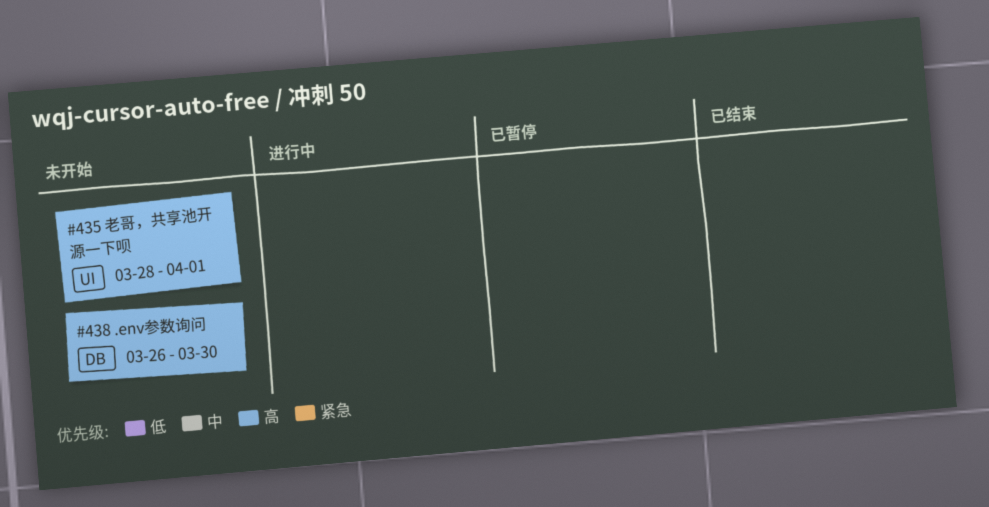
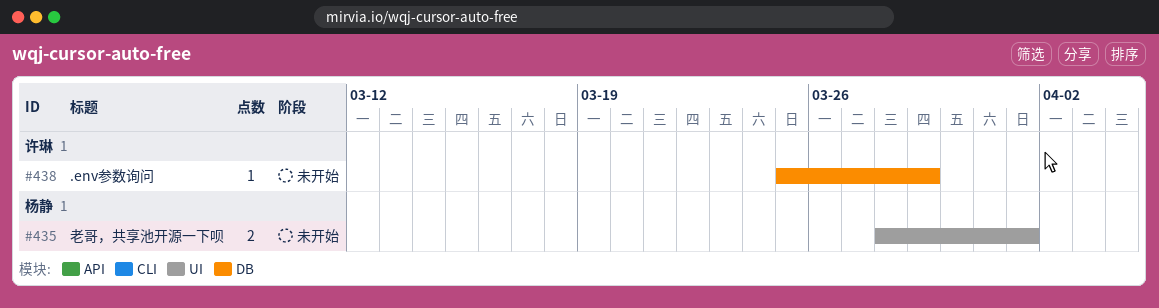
#438, start: Mar 26 -> Mar 25
#438, due: Mar 30 -> Mar 29

